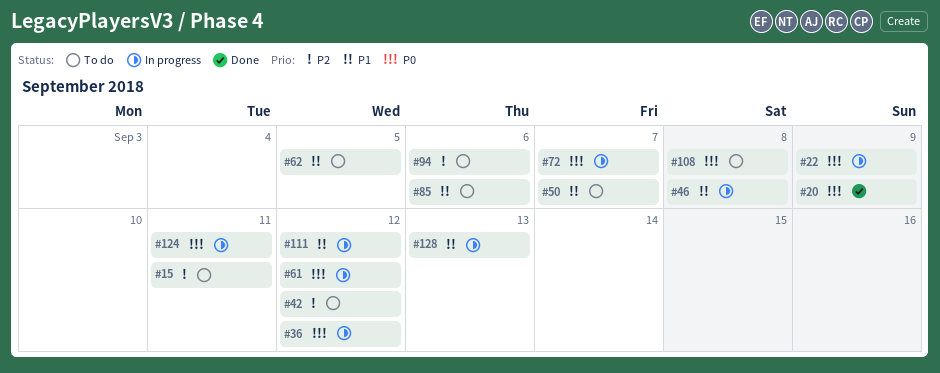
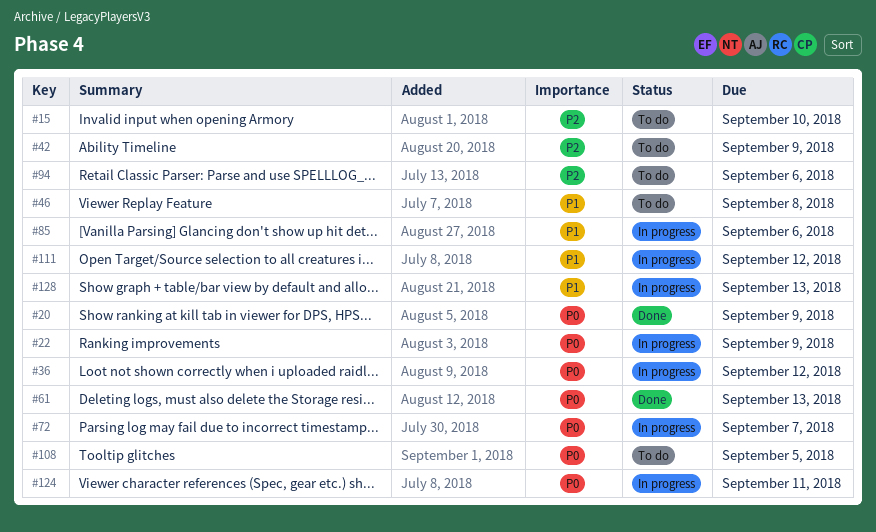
#15, due: Sep 11 -> Sep 10
#42, due: Sep 12 -> Sep 9
#46, status: In progress -> To do
#50: present -> none
#61, status: In progress -> Done
#61, due: Sep 12 -> Sep 13
#62: present -> none
#85, status: To do -> In progress
#108, due: Sep 8 -> Sep 5

